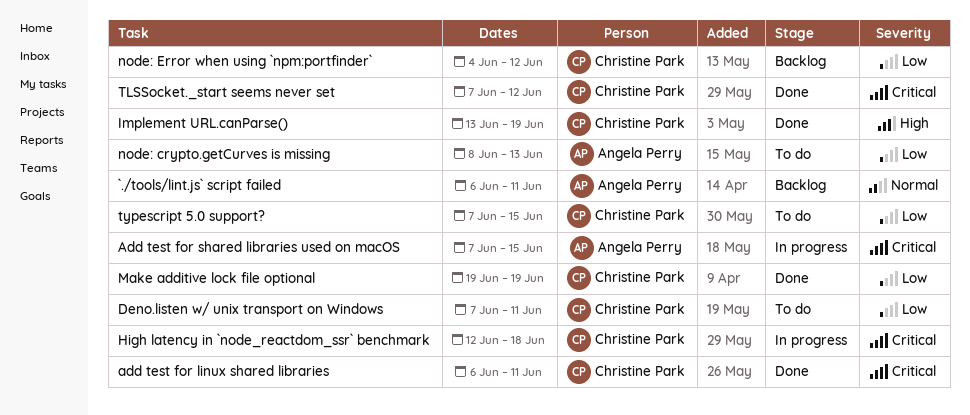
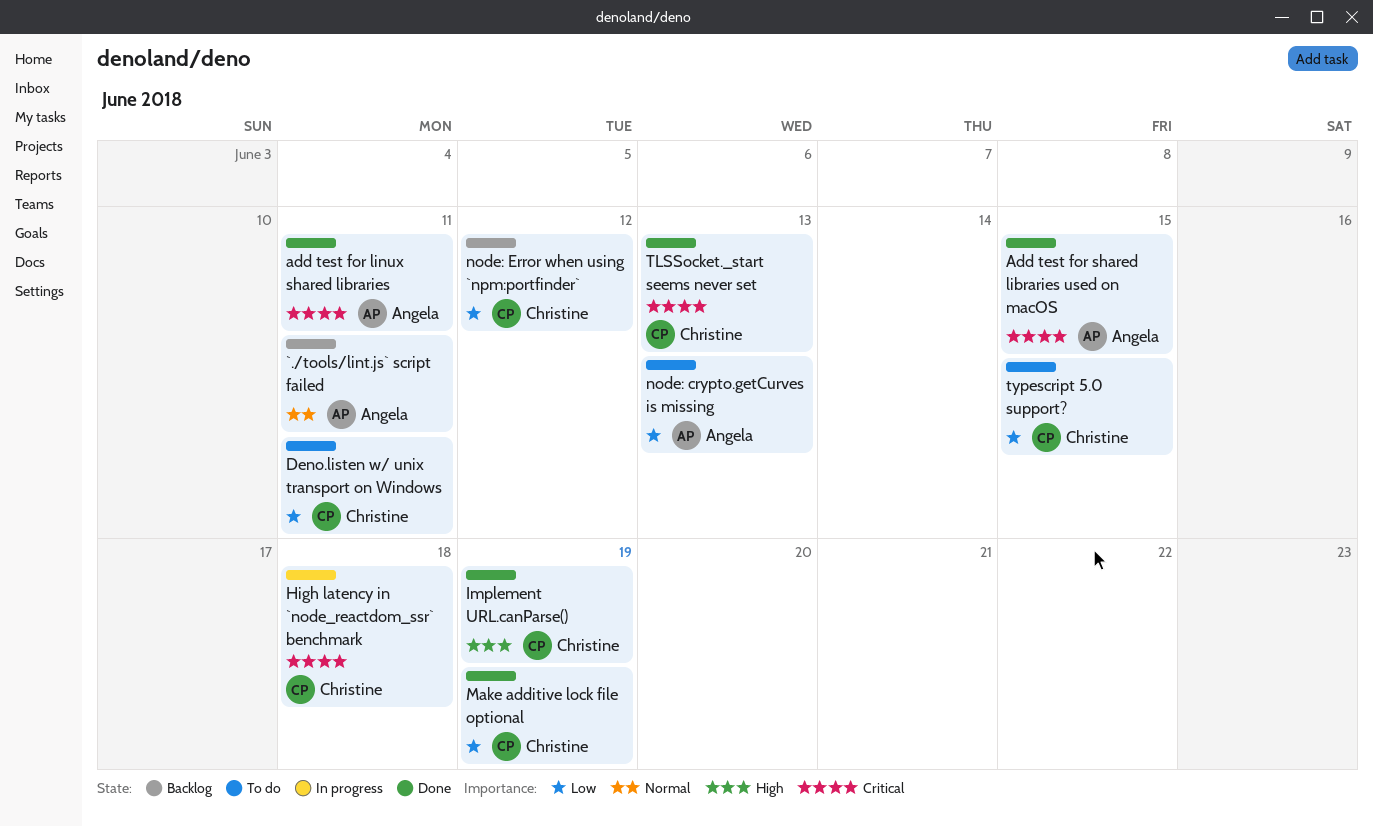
add test for linux shared libraries, owner: Christine Park -> Angela Perry
Add test for shared libraries used on macOS, status: In progress -> Done
TLSSocket._start seems never set, due: Jun 12 -> Jun 13

